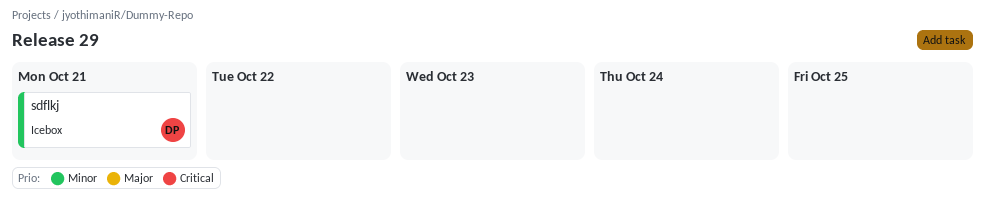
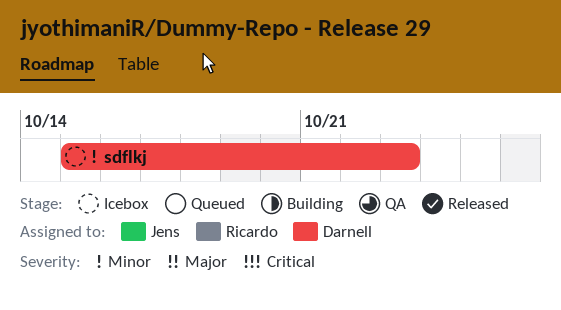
sdflkj, due: Oct 21 -> Oct 23

